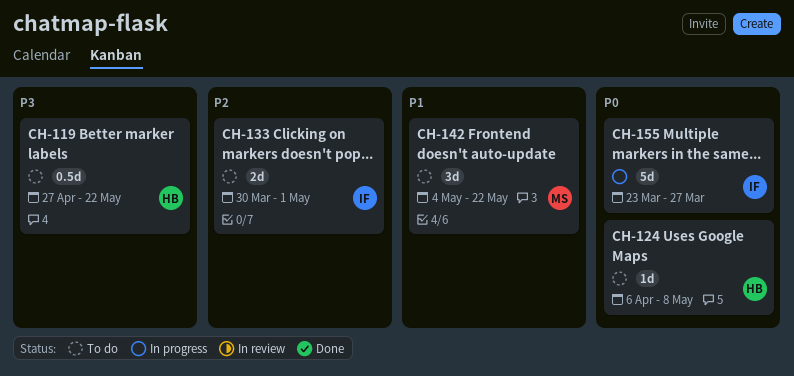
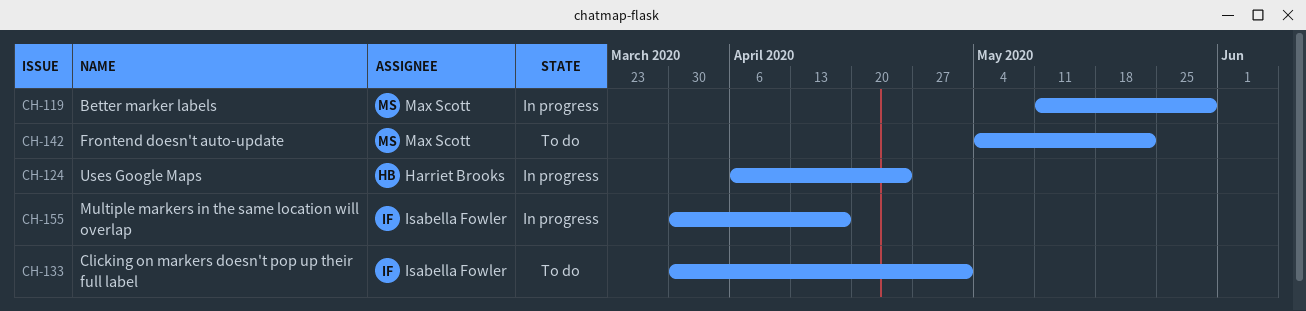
CH-119, status: To do -> In progress
CH-119, owner: Harriet Brooks -> Max Scott
CH-119, start: Apr 27 -> May 11
CH-119, due: May 22 -> May 29
CH-124, status: To do -> In progress
CH-124, due: May 8 -> Apr 24
CH-155, start: Mar 23 -> Mar 30
CH-155, due: Mar 27 -> Apr 17

